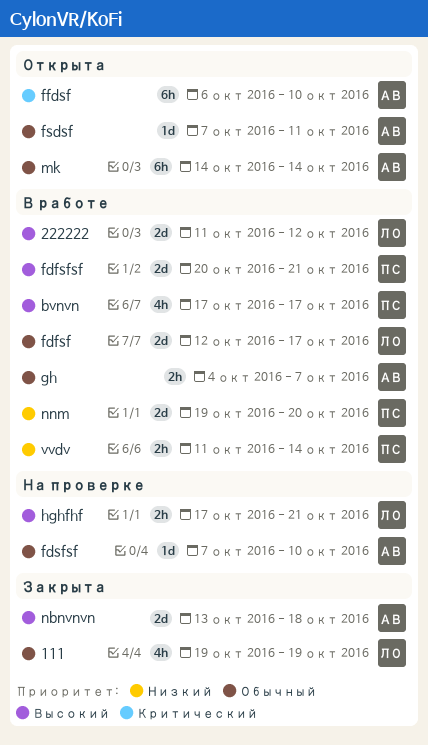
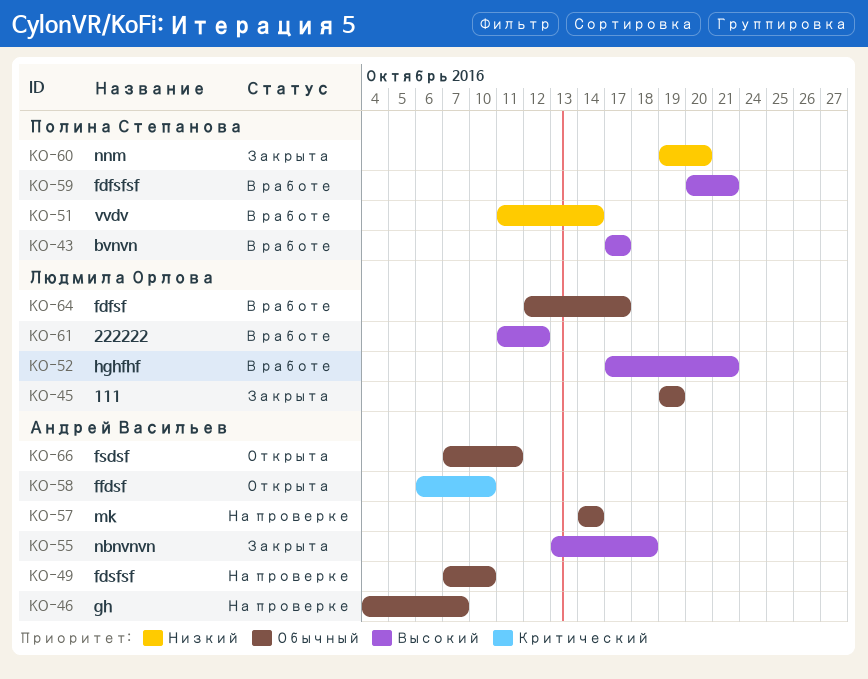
gh, status: В работе -> На проверке
hghfhf, status: На проверке -> В работе
mk, status: Открыта -> На проверке
nnm, status: В работе -> Закрыта

